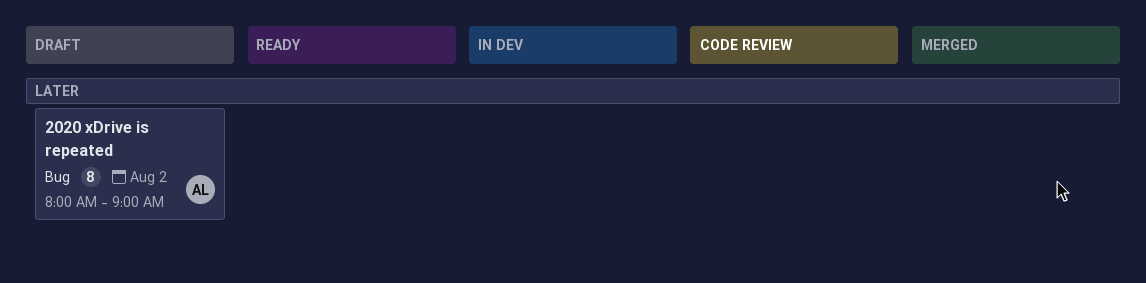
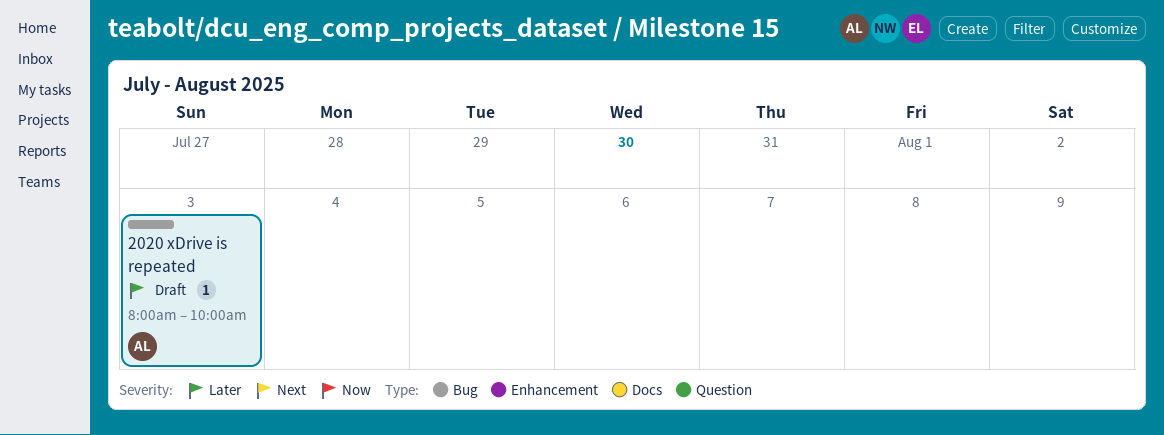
2020 xDrive is repeated, estimate: 8 -> 1
2020 xDrive is repeated, day: Aug 2 -> Aug 3
2020 xDrive is repeated, ends: 09:00 -> 10:00

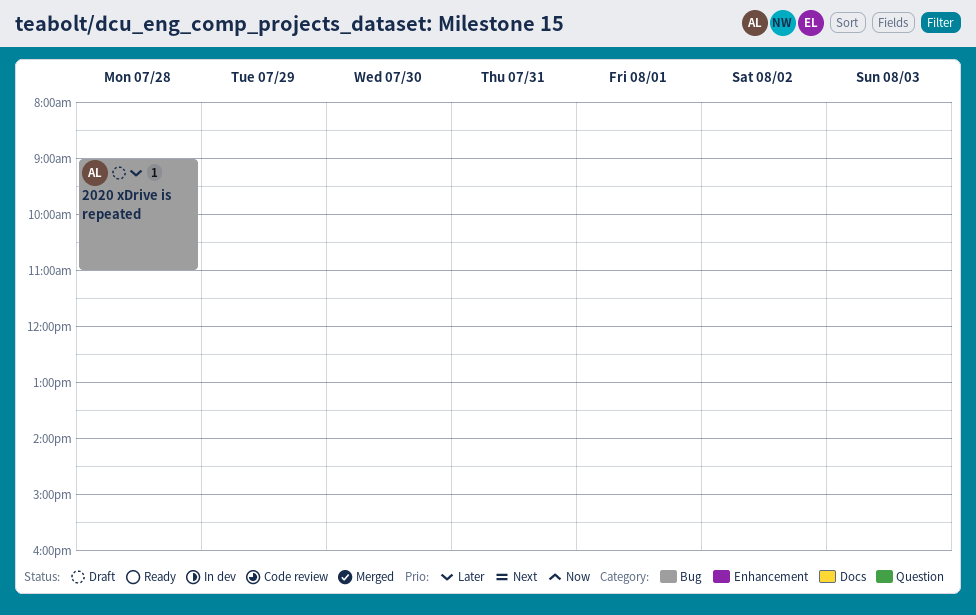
2020 xDrive is repeated, day: Aug 3 -> Jul 28
2020 xDrive is repeated, begins: 08:00 -> 09:00
2020 xDrive is repeated, ends: 10:00 -> 11:00

